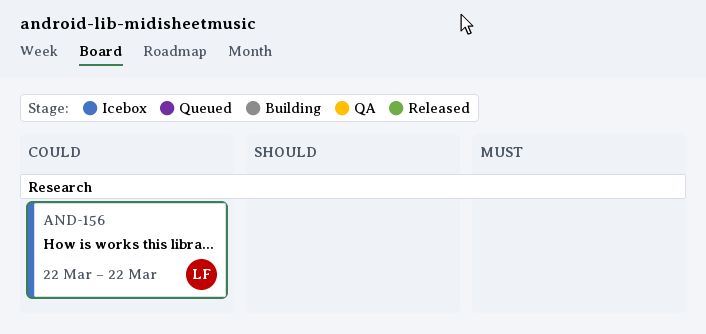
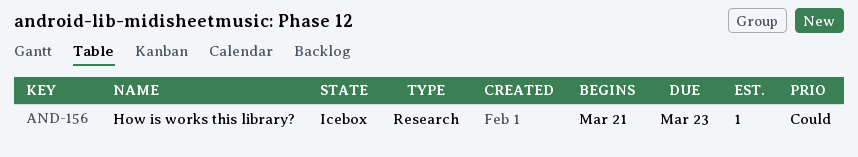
AND-156, start: Mar 22 -> Mar 21
AND-156, due: Mar 22 -> Mar 23

